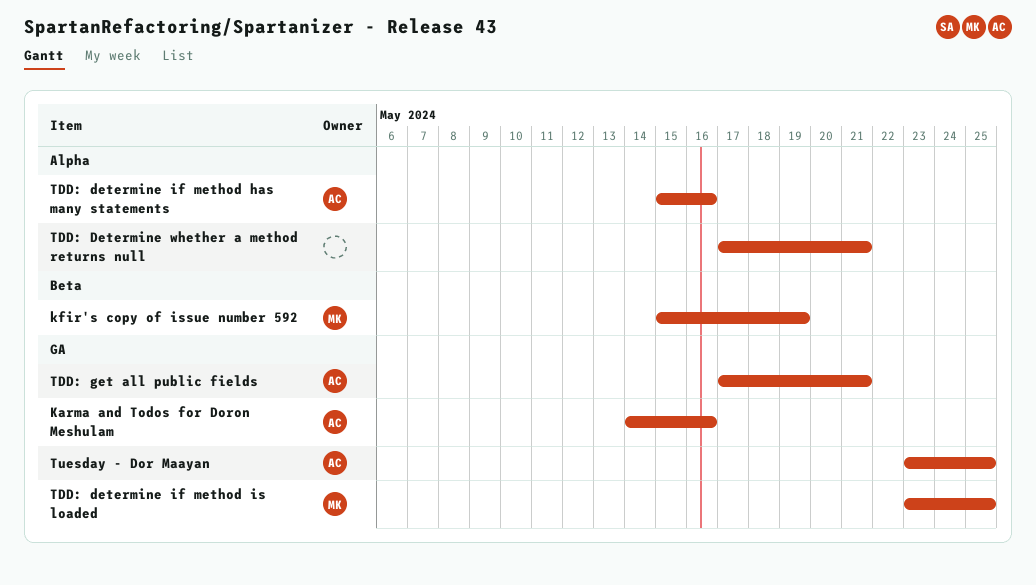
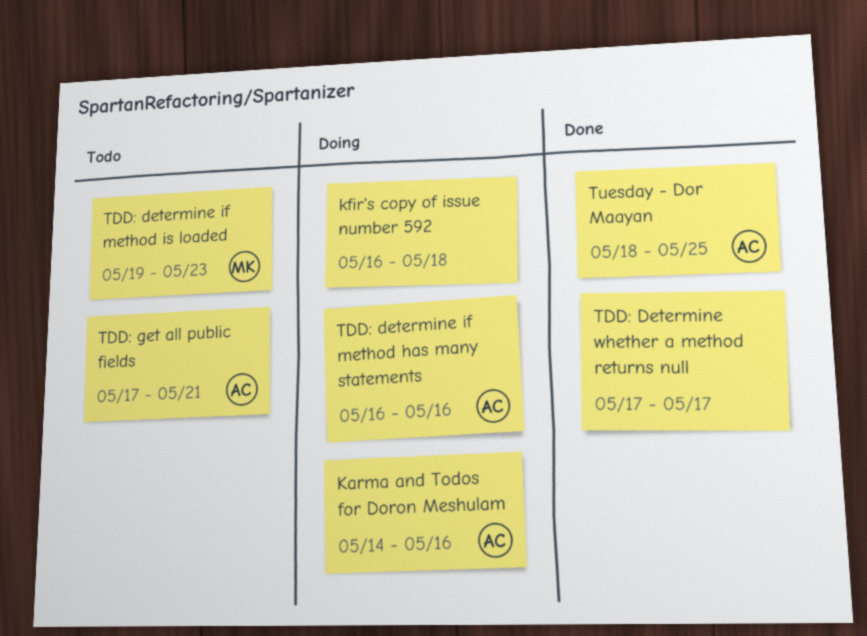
kfir's copy of issue number 592, owner: MK -> none
kfir's copy of issue number 592, start: May 15 -> May 16
kfir's copy of issue number 592, due: May 19 -> May 18
TDD: determine if method has many statements, start: May 15 -> May 16
TDD: determine if method is loaded, start: May 23 -> May 19
TDD: determine if method is loaded, due: May 25 -> May 23
TDD: Determine whether a method returns null, due: May 21 -> May 17
Tuesday - Dor Maayan, start: May 23 -> May 18

